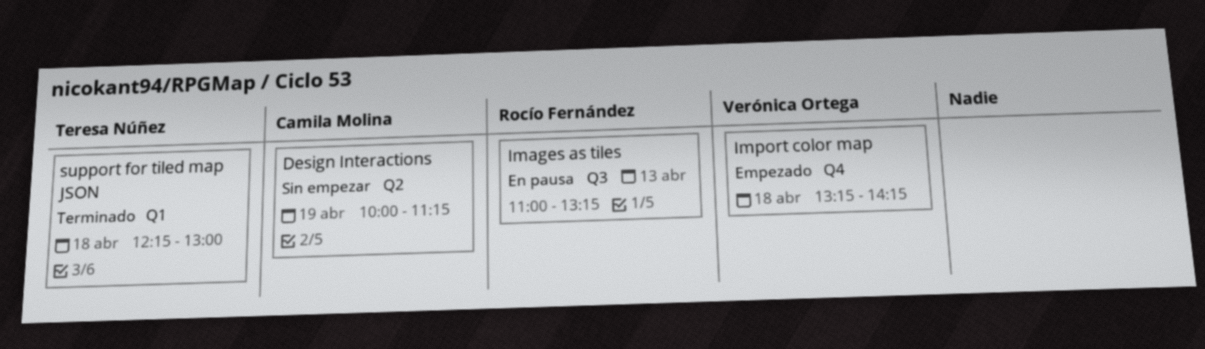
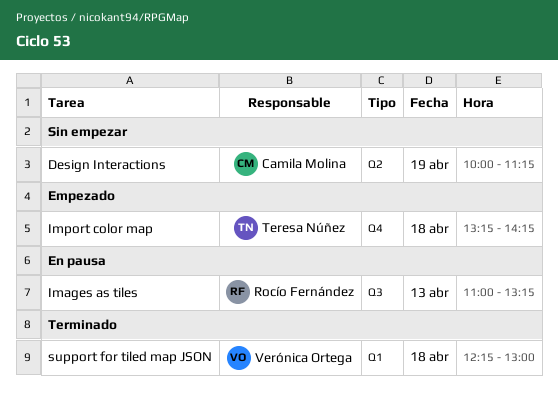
Import color map, owner: Verónica Ortega -> Teresa Núñez
support for tiled map JSON, owner: Teresa Núñez -> Verónica Ortega

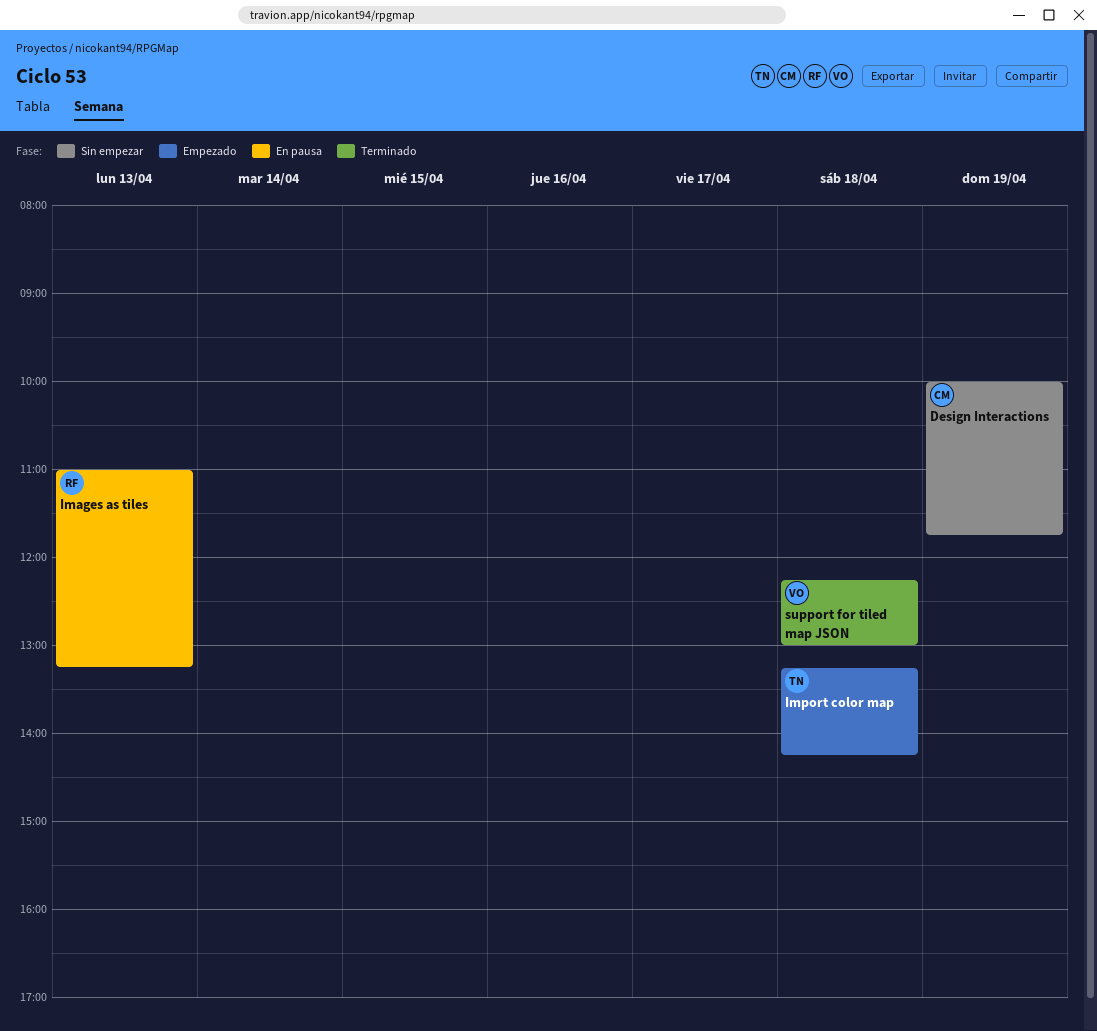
Design Interactions, ends: 11:15 -> 11:45

